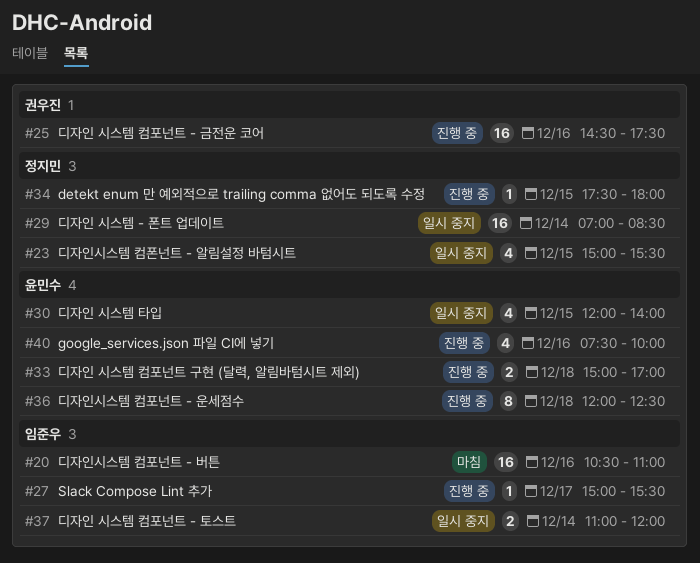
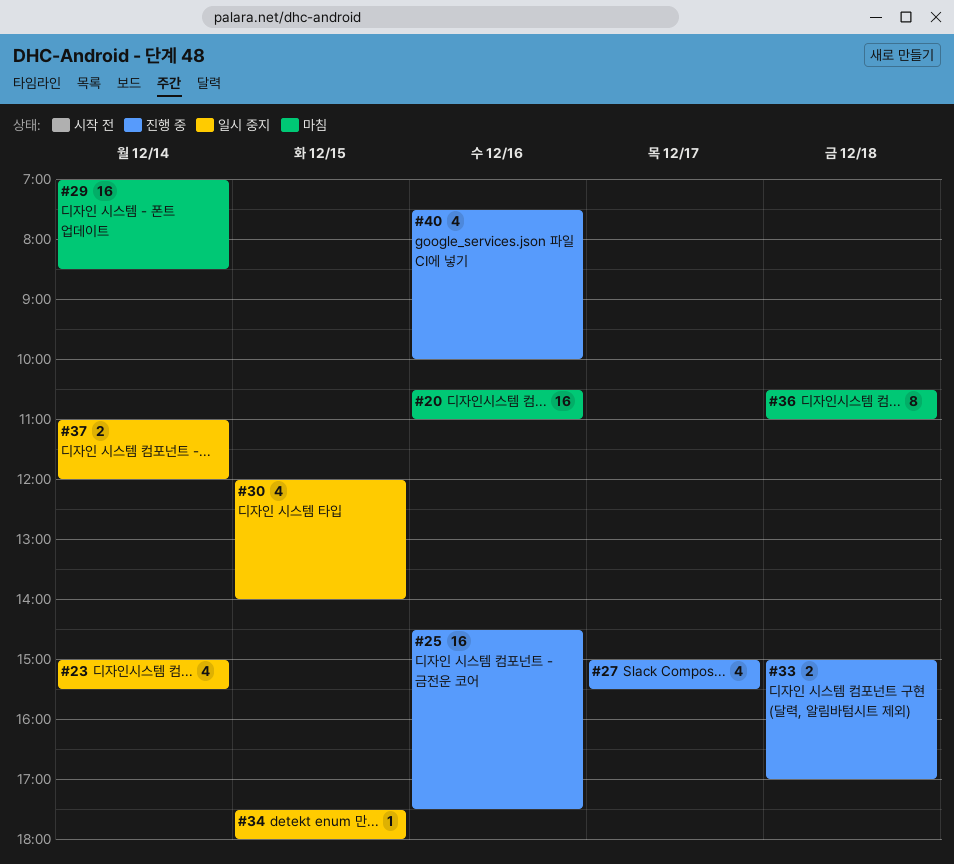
#23, day: Dec 15 -> Dec 14
#27, estimate: 1 -> 4
#29, status: 일시 중지 -> 마침
#34, status: 진행 중 -> 일시 중지
#36, status: 진행 중 -> 마침
#36, begins: 12:00 -> 10:30
#36, ends: 12:30 -> 11:00

